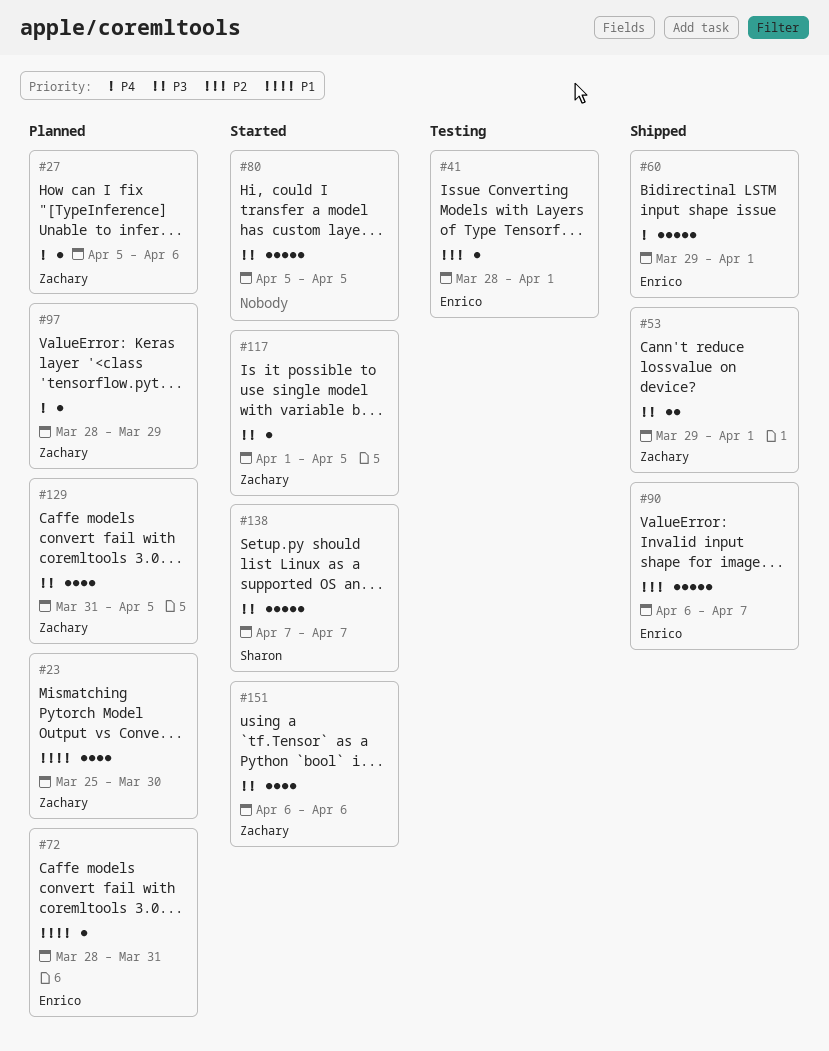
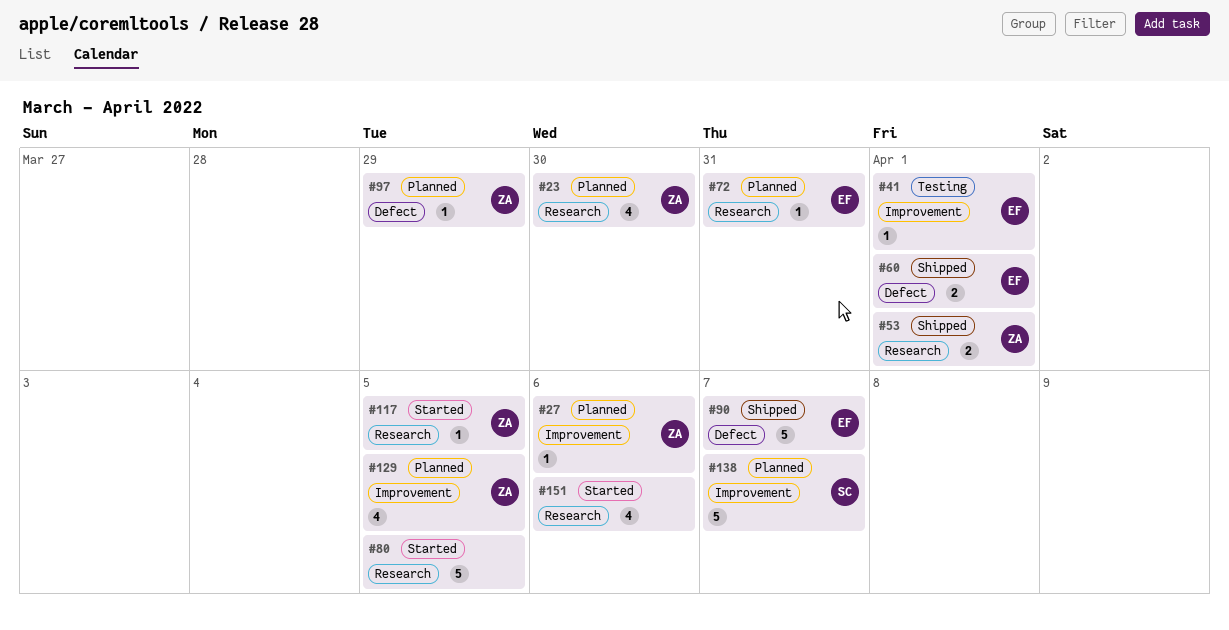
#60, estimate: 5 -> 2
#138, status: Started -> Planned
#151, owner: Zachary -> none

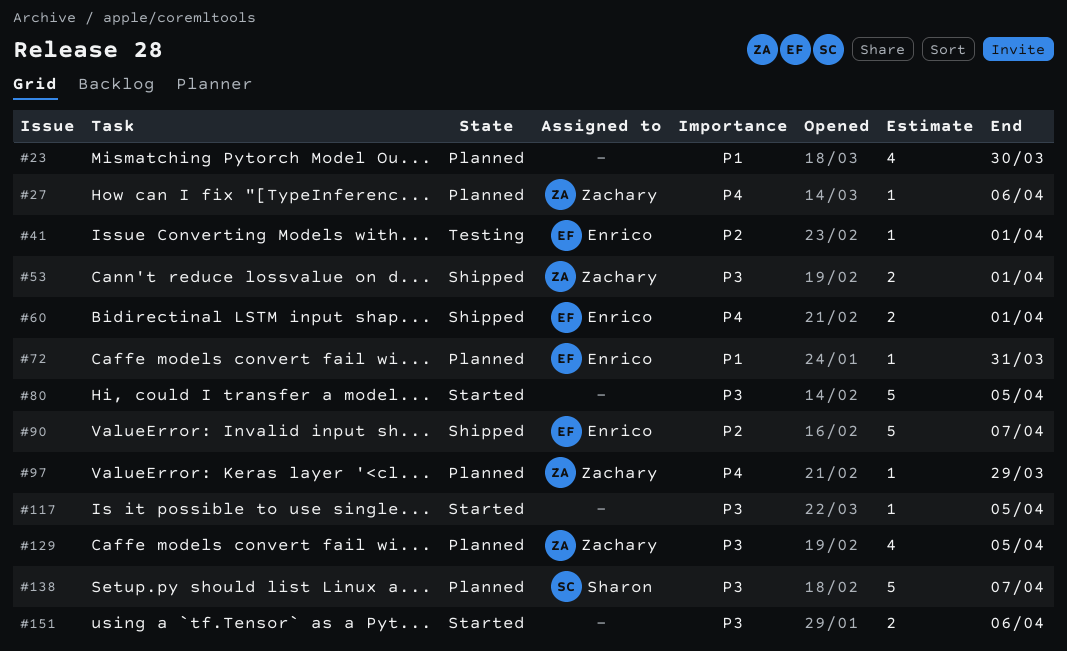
#23, owner: Zachary -> none
#117, owner: Zachary -> none
#151, estimate: 4 -> 2

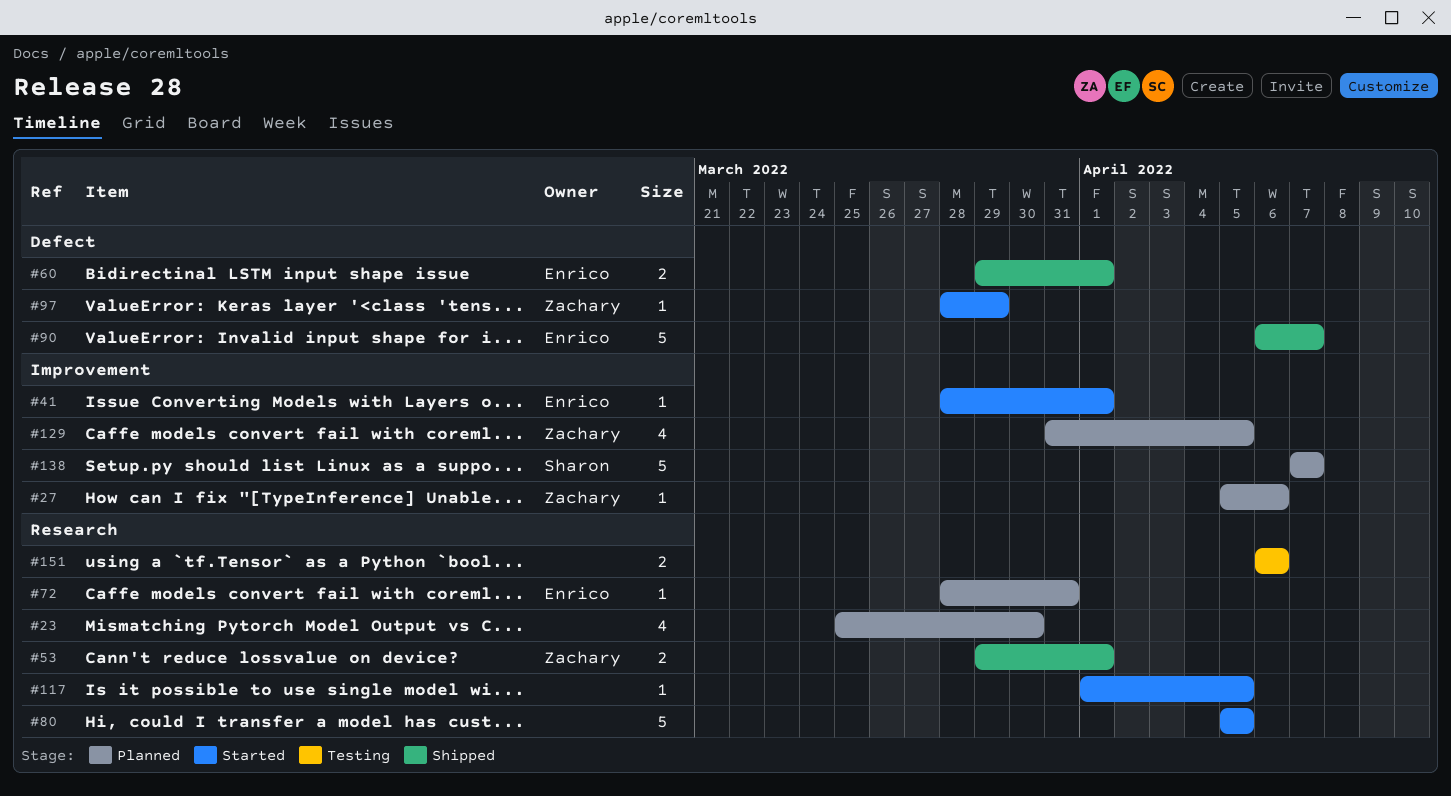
#41, status: Testing -> Started
#97, status: Planned -> Started
#151, status: Started -> Testing

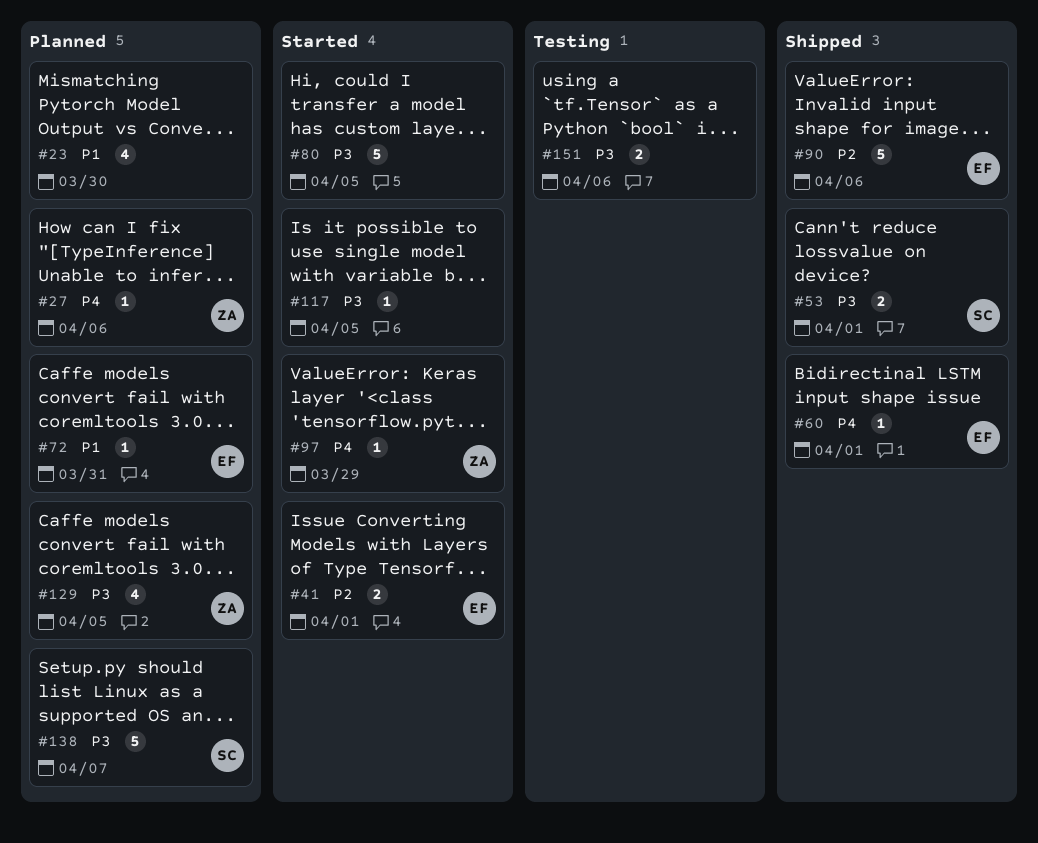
#41, estimate: 1 -> 2
#53, owner: Zachary -> Sharon
#60, estimate: 2 -> 1
#90, due: Apr 7 -> Apr 6

